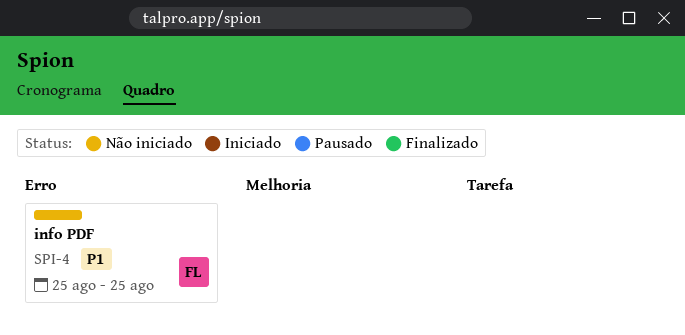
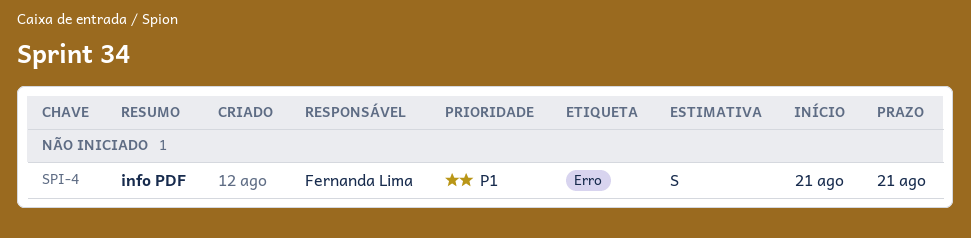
SPI-4, start: Aug 25 -> Aug 21
SPI-4, due: Aug 25 -> Aug 21

